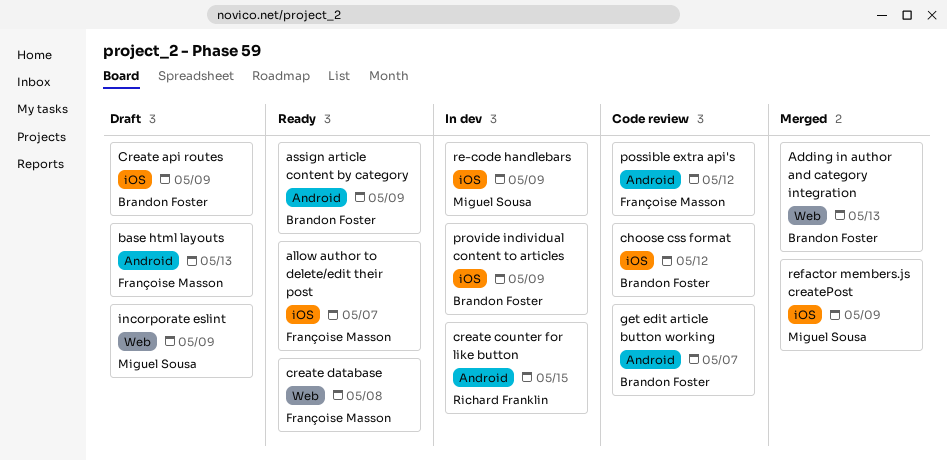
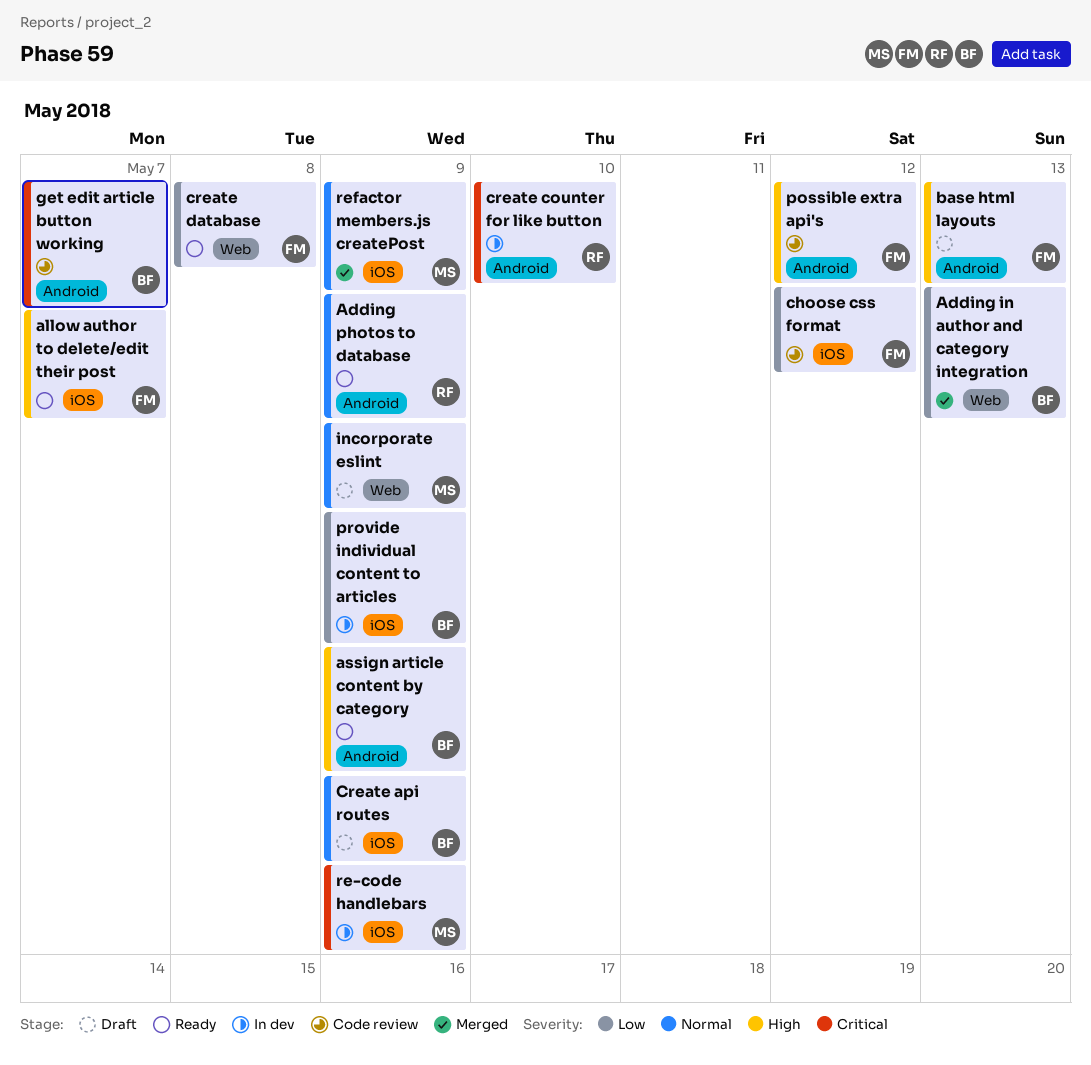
Adding photos to database: none -> present
choose css format, owner: Brandon Foster -> Françoise Masson
create counter for like button, due: May 15 -> May 10

